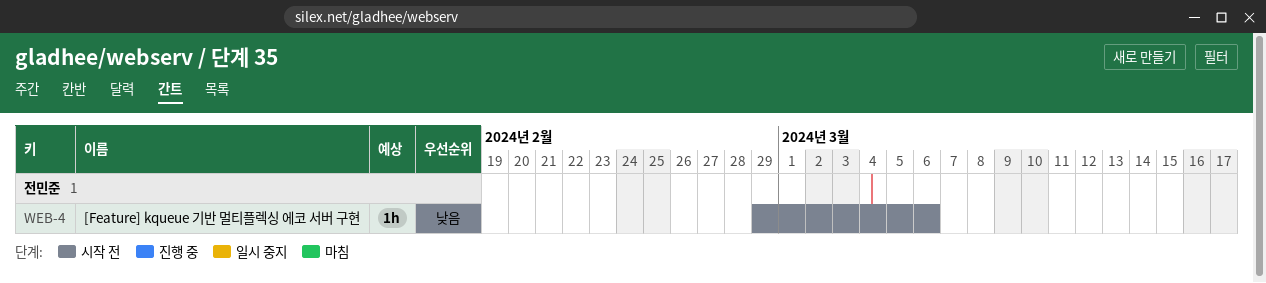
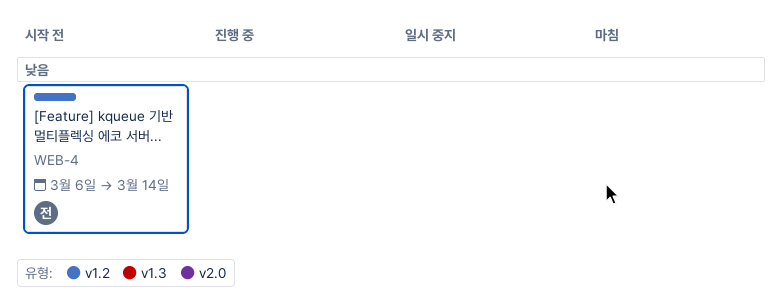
WEB-4, start: Feb 29 -> Mar 6
WEB-4, due: Mar 6 -> Mar 14

